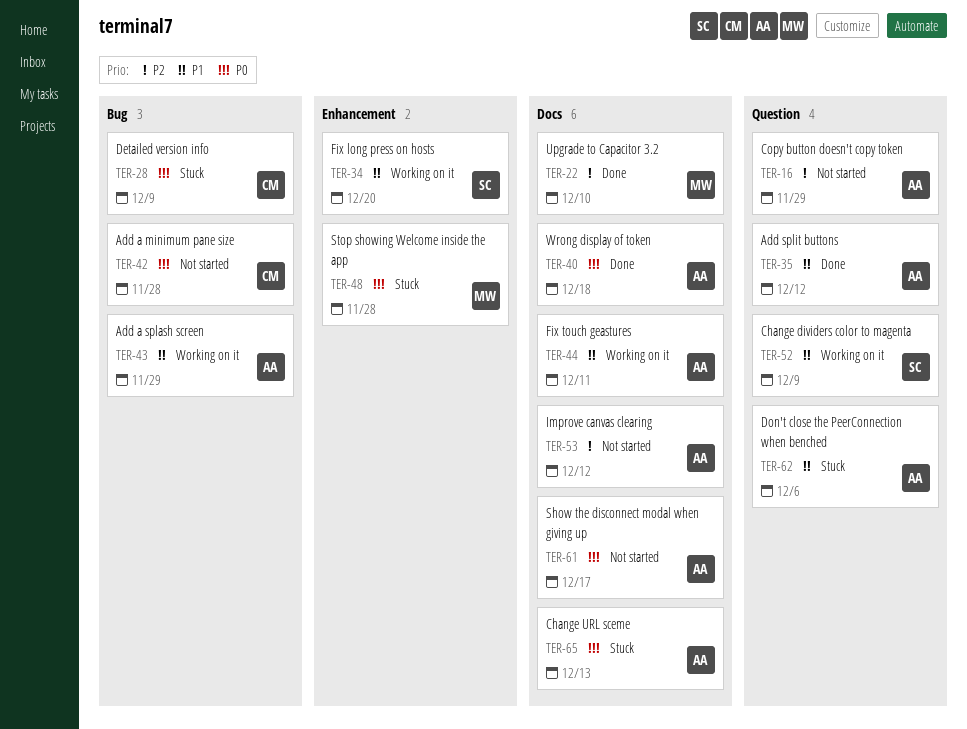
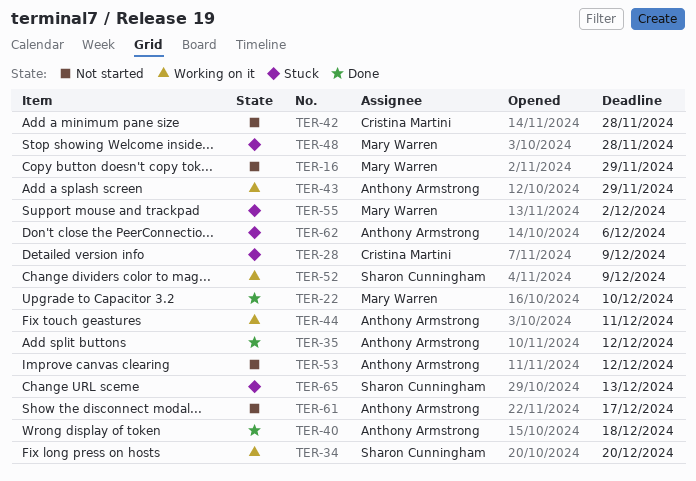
TER-16, owner: Anthony Armstrong -> Mary Warren
TER-55: none -> present
TER-65, owner: Anthony Armstrong -> Sharon Cunningham

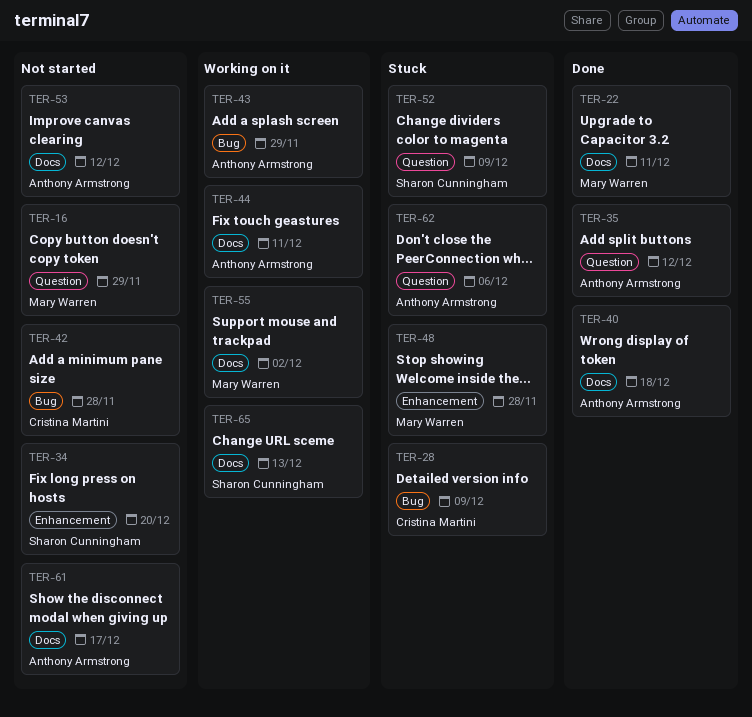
TER-22, due: Dec 10 -> Dec 11
TER-34, status: Working on it -> Not started
TER-52, status: Working on it -> Stuck
TER-55, status: Stuck -> Working on it
TER-65, status: Stuck -> Working on it

